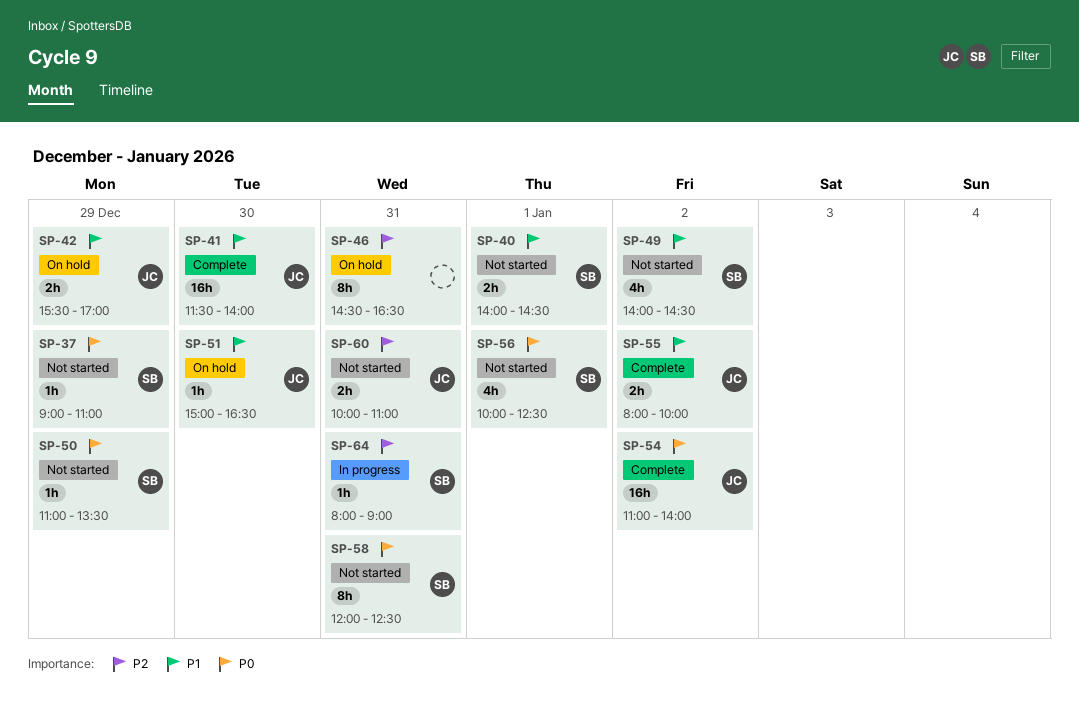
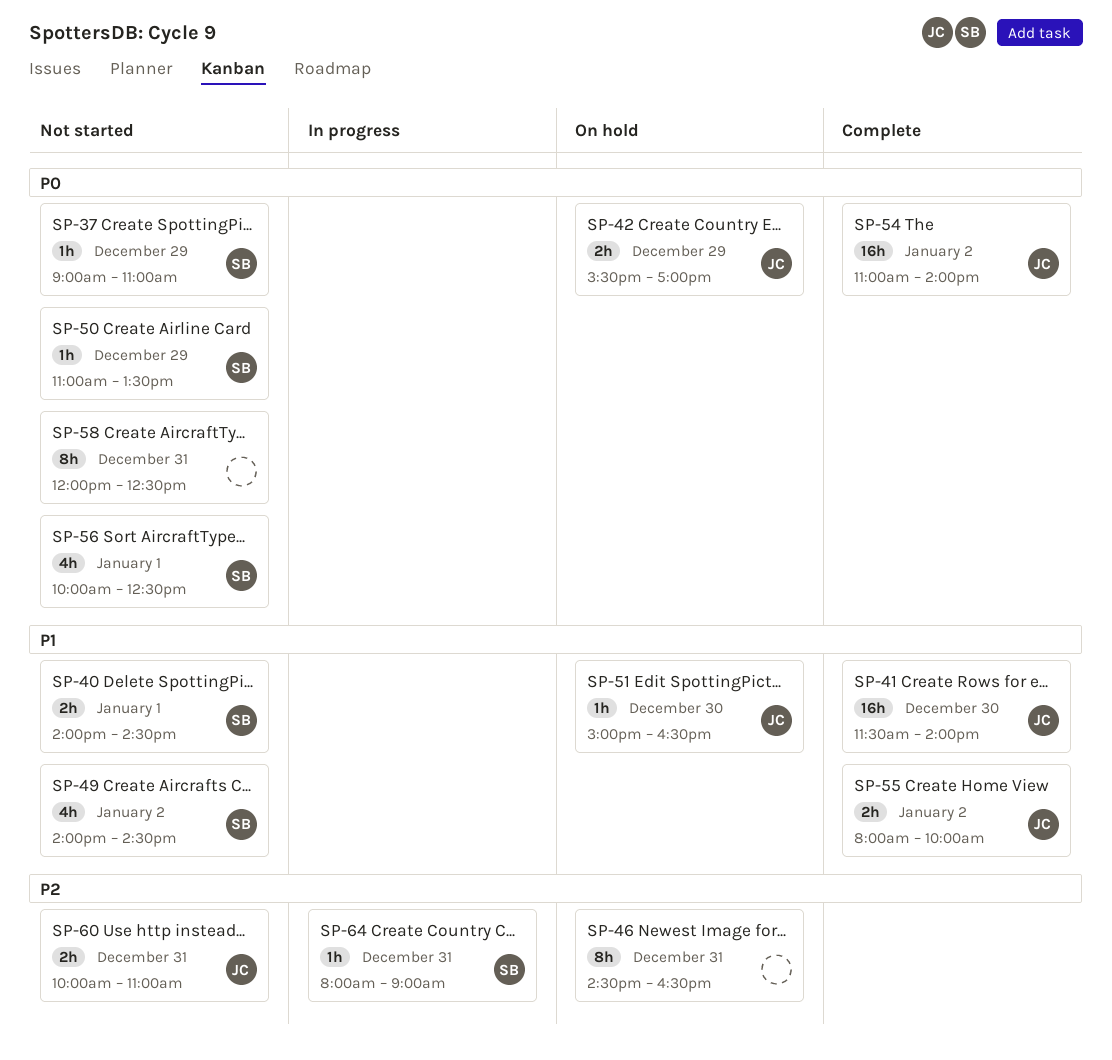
SP-42, priority: P1 -> P0
SP-58, owner: SB -> none

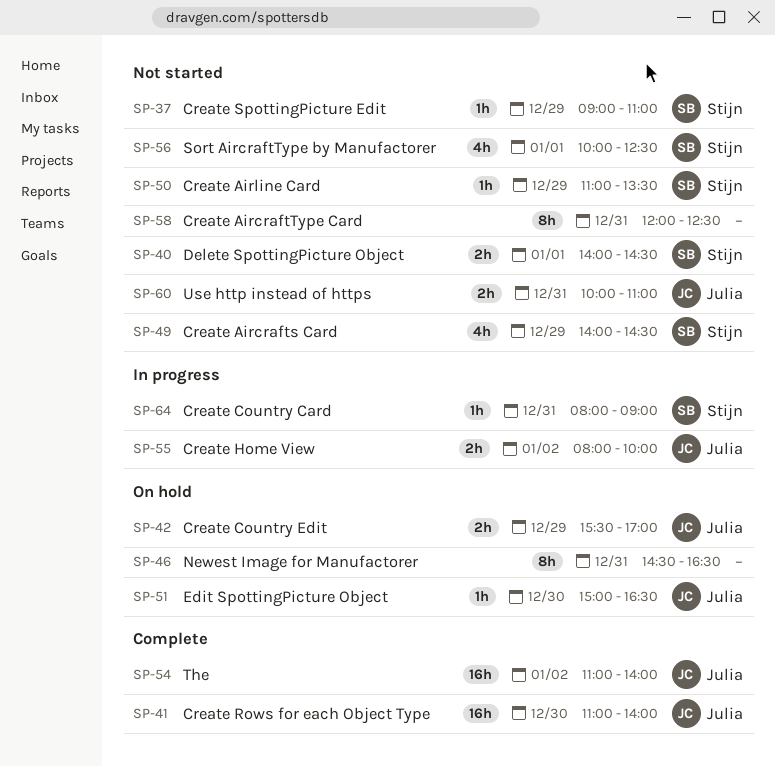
SP-41, begins: 11:30 -> 11:00
SP-49, day: Jan 2 -> Dec 29
SP-55, status: Complete -> In progress

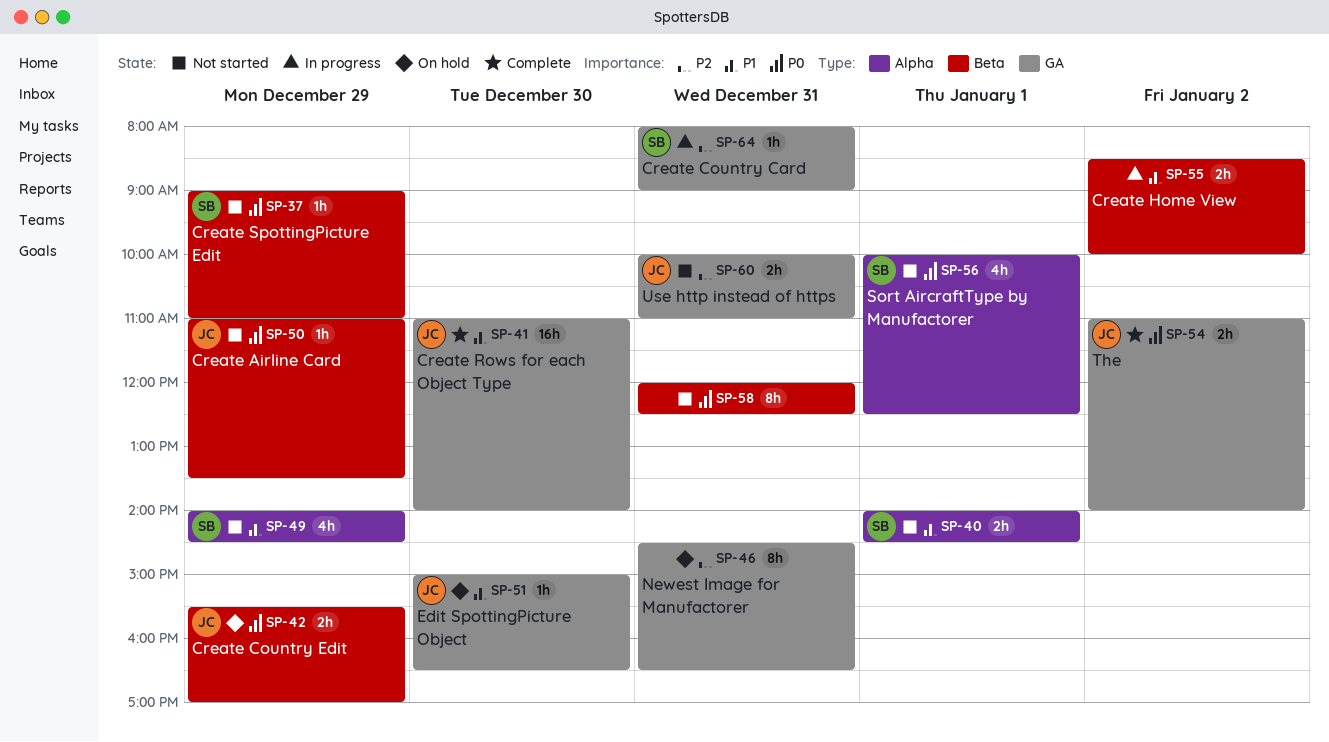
SP-50, owner: Stijn -> Julia
SP-54, estimate: 16h -> 2h
SP-55, owner: Julia -> none
SP-55, begins: 08:00 -> 08:30

